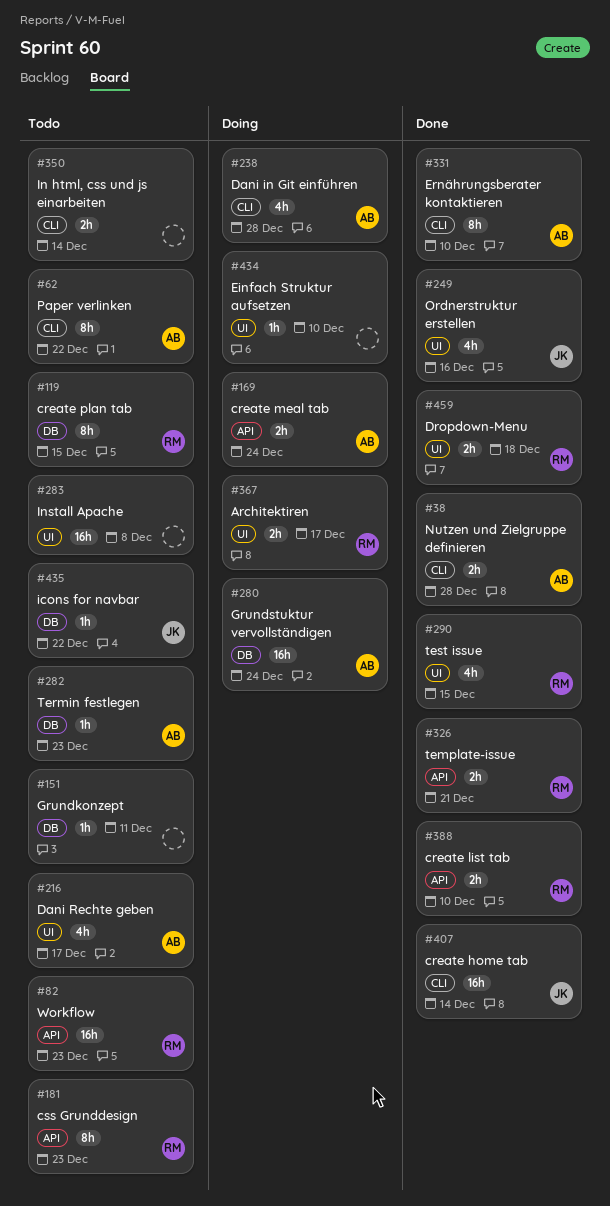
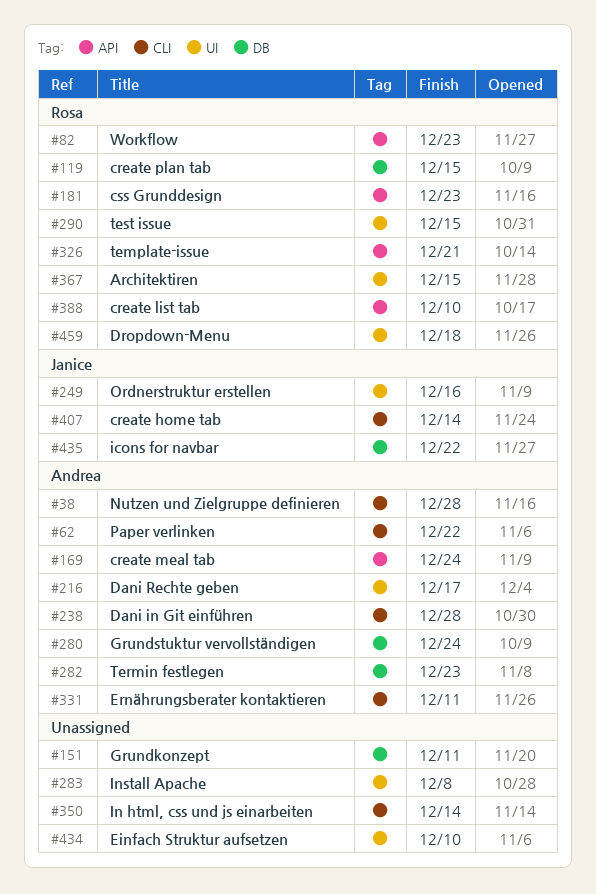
#331, due: Dec 10 -> Dec 11
#367, due: Dec 17 -> Dec 15

